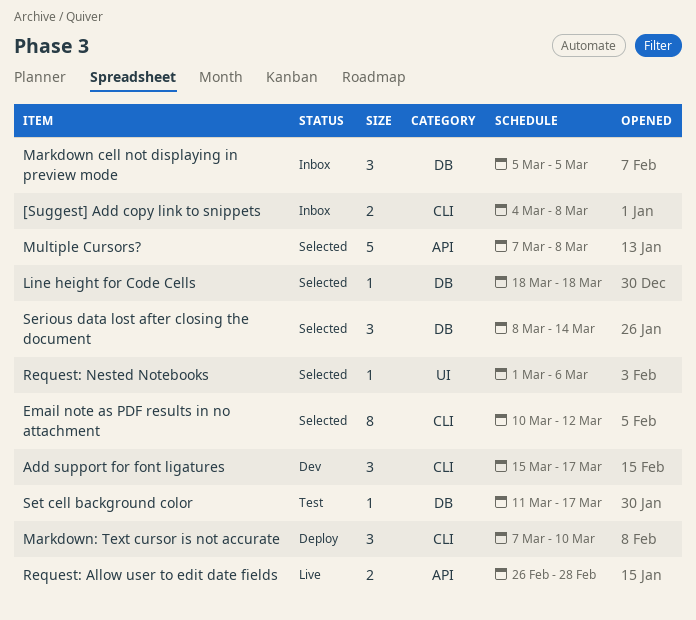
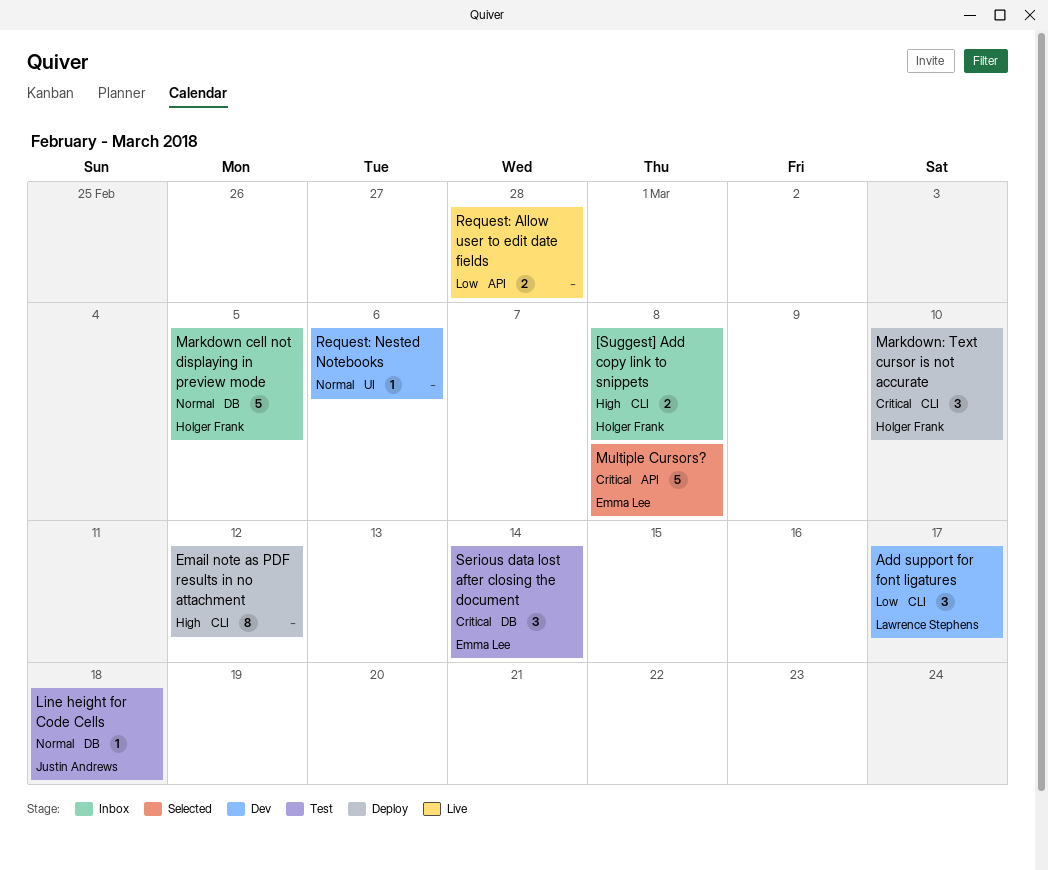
Email note as PDF results in no attachment, status: Selected -> Deploy
Line height for Code Cells, status: Selected -> Test
Markdown cell not displaying in preview mode, estimate: 3 -> 5
Request: Nested Notebooks, status: Selected -> Dev
Serious data lost after closing the document, status: Selected -> Test
Set cell background color: present -> none

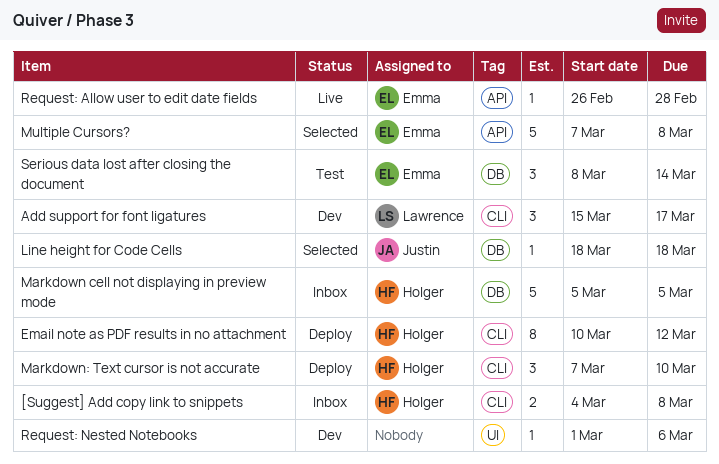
Email note as PDF results in no attachment, owner: none -> Holger Frank
Line height for Code Cells, status: Test -> Selected
Request: Allow user to edit date fields, owner: none -> Emma Lee
Request: Allow user to edit date fields, estimate: 2 -> 1

